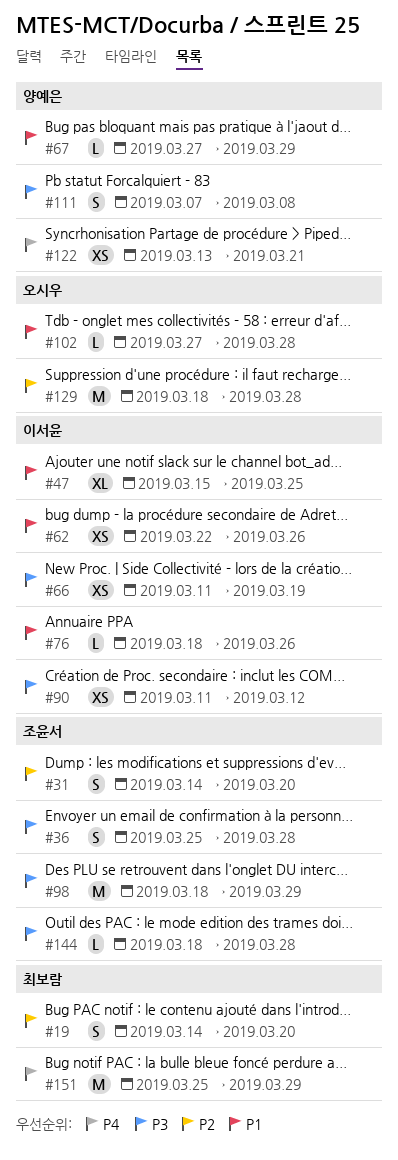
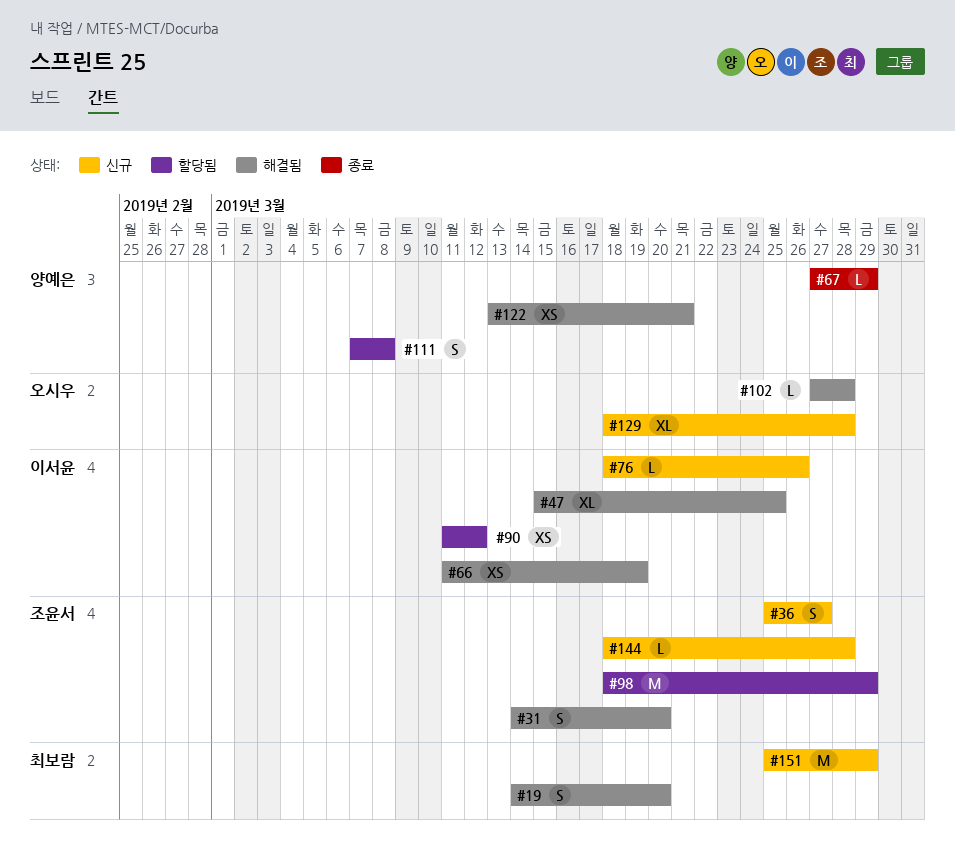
#36, due: Mar 28 -> Mar 27
#62: present -> none
#129, estimate: M -> XL

